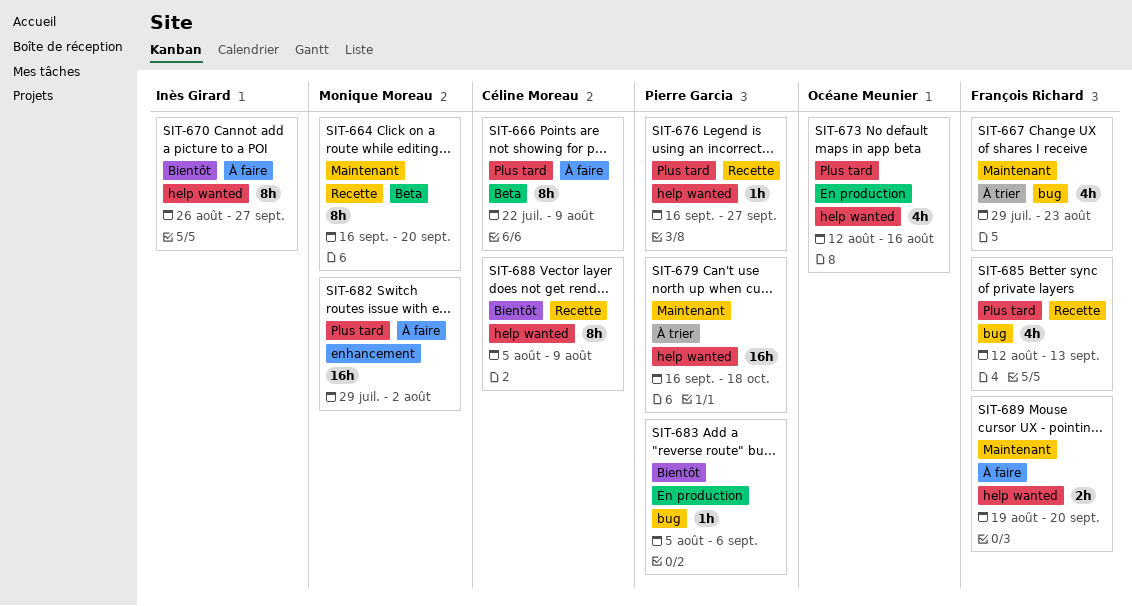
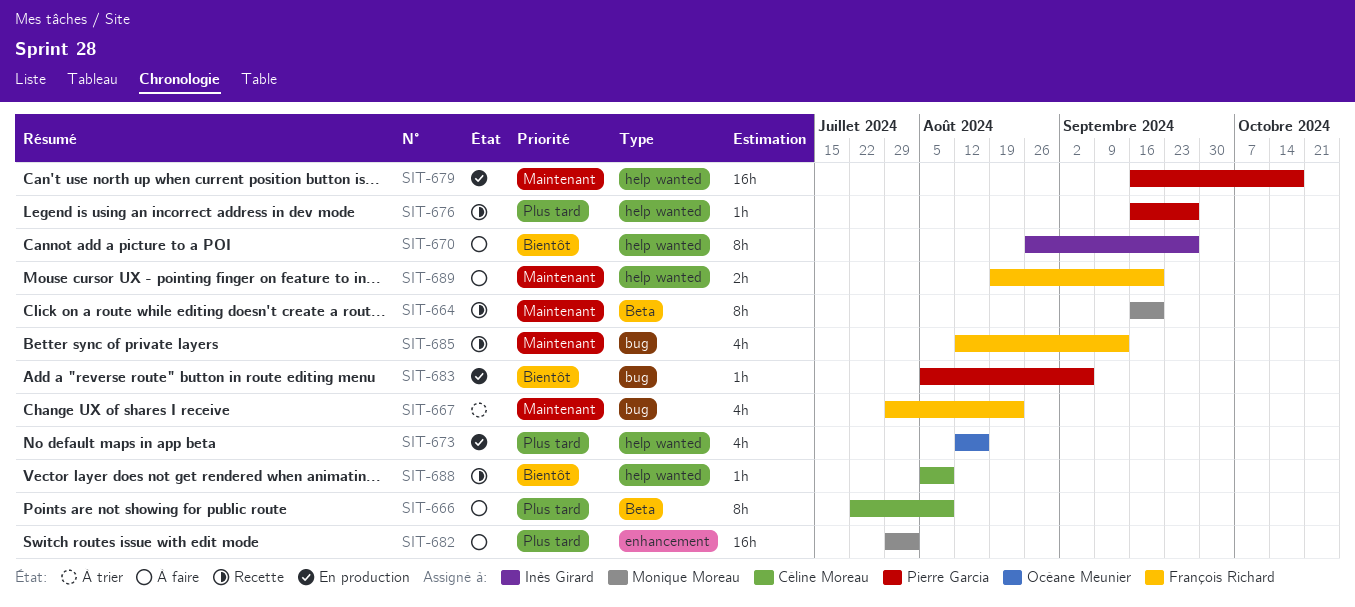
SIT-679, status: À trier -> En production
SIT-685, priority: Plus tard -> Maintenant
SIT-688, estimate: 8h -> 1h

